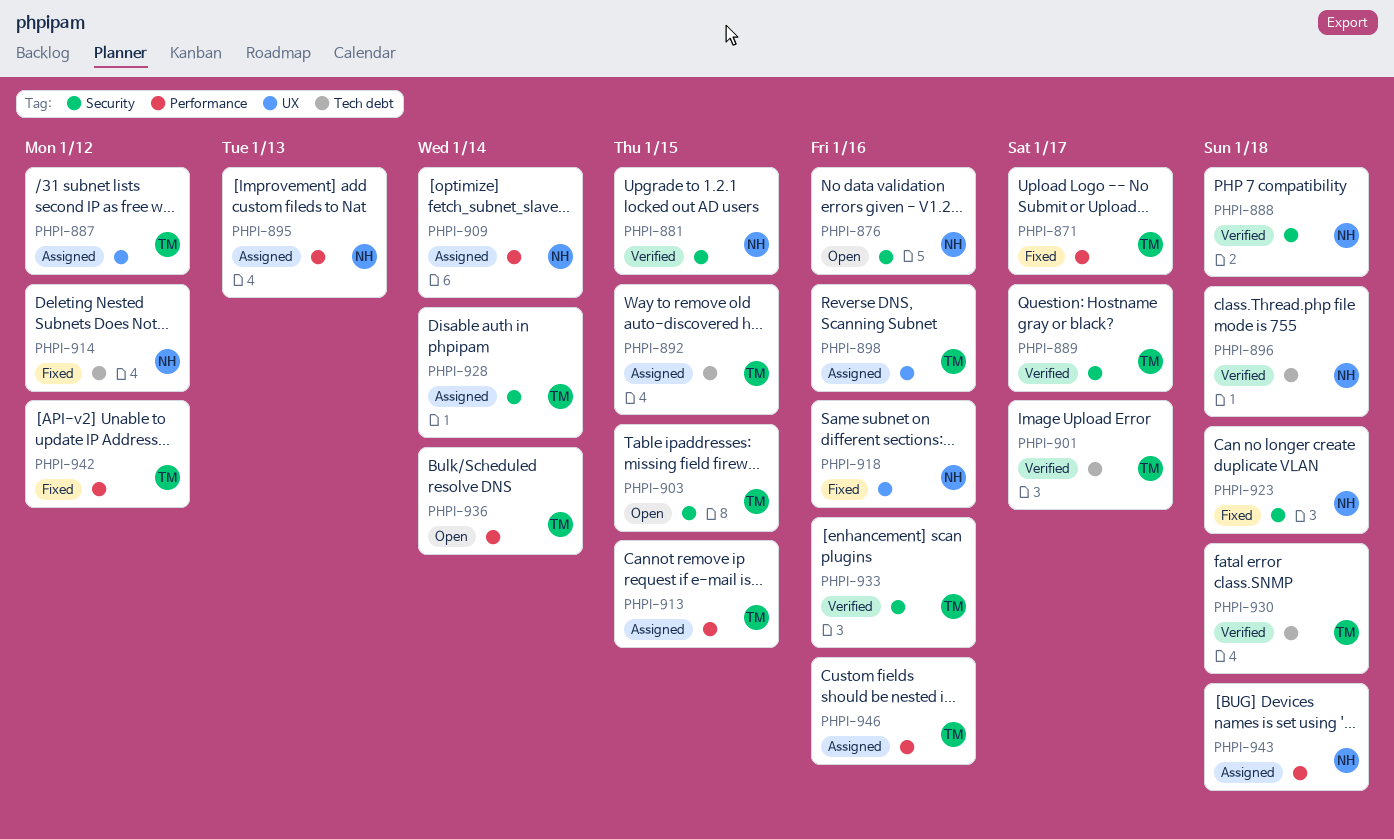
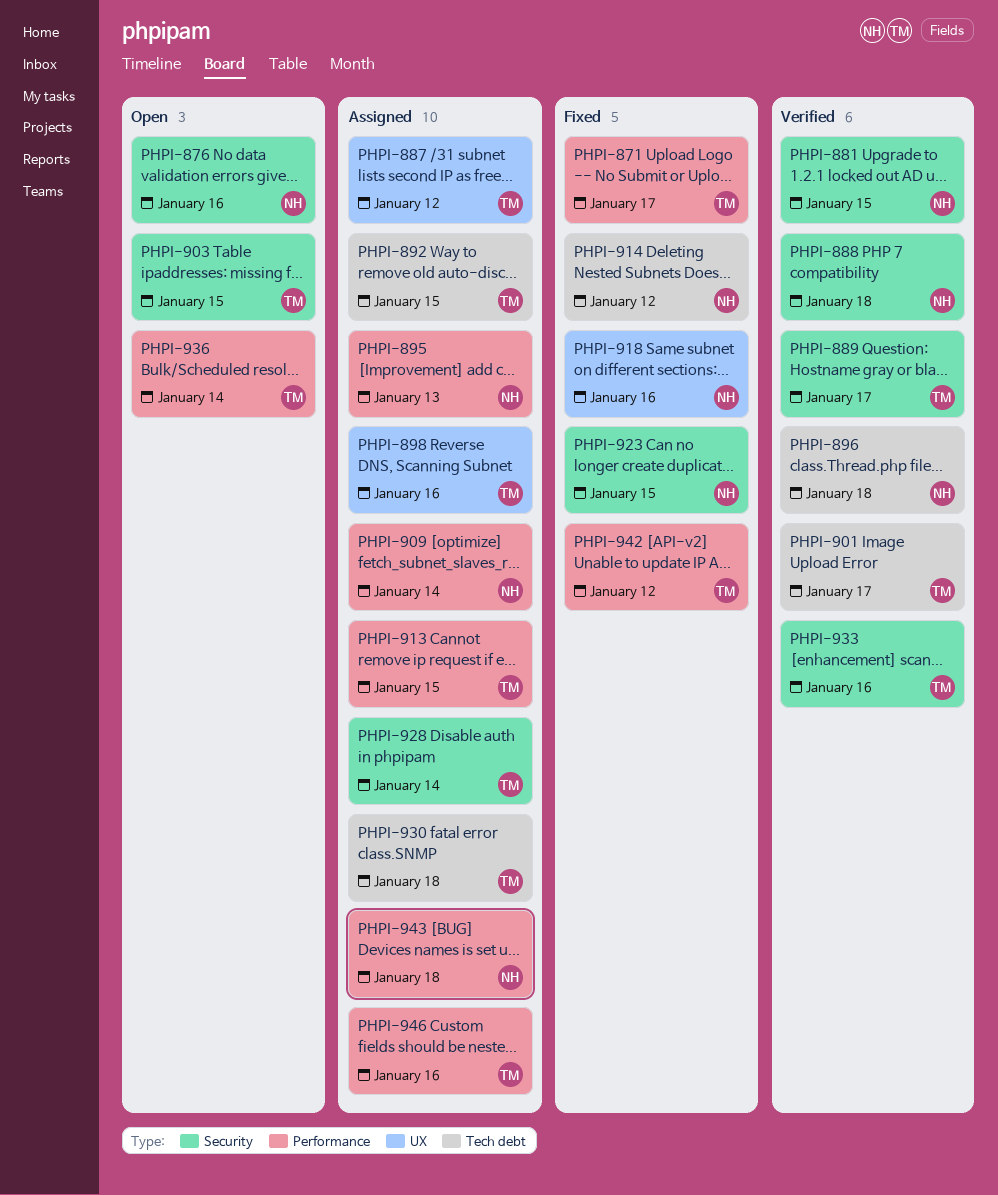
PHPI-923, due: Jan 18 -> Jan 15
PHPI-930, status: Verified -> Assigned

